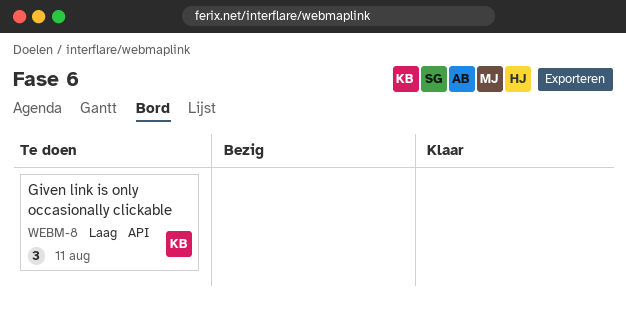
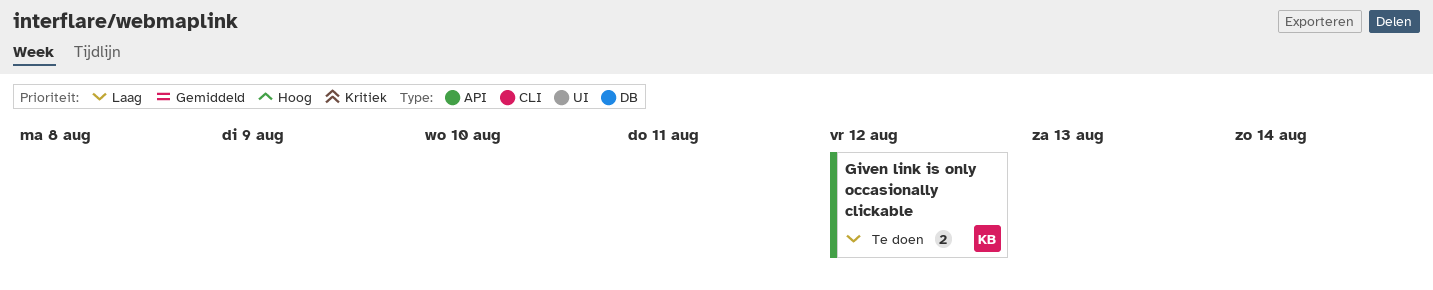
Given link is only occasionally clickable, estimate: 3 -> 2
Given link is only occasionally clickable, due: Aug 11 -> Aug 12

